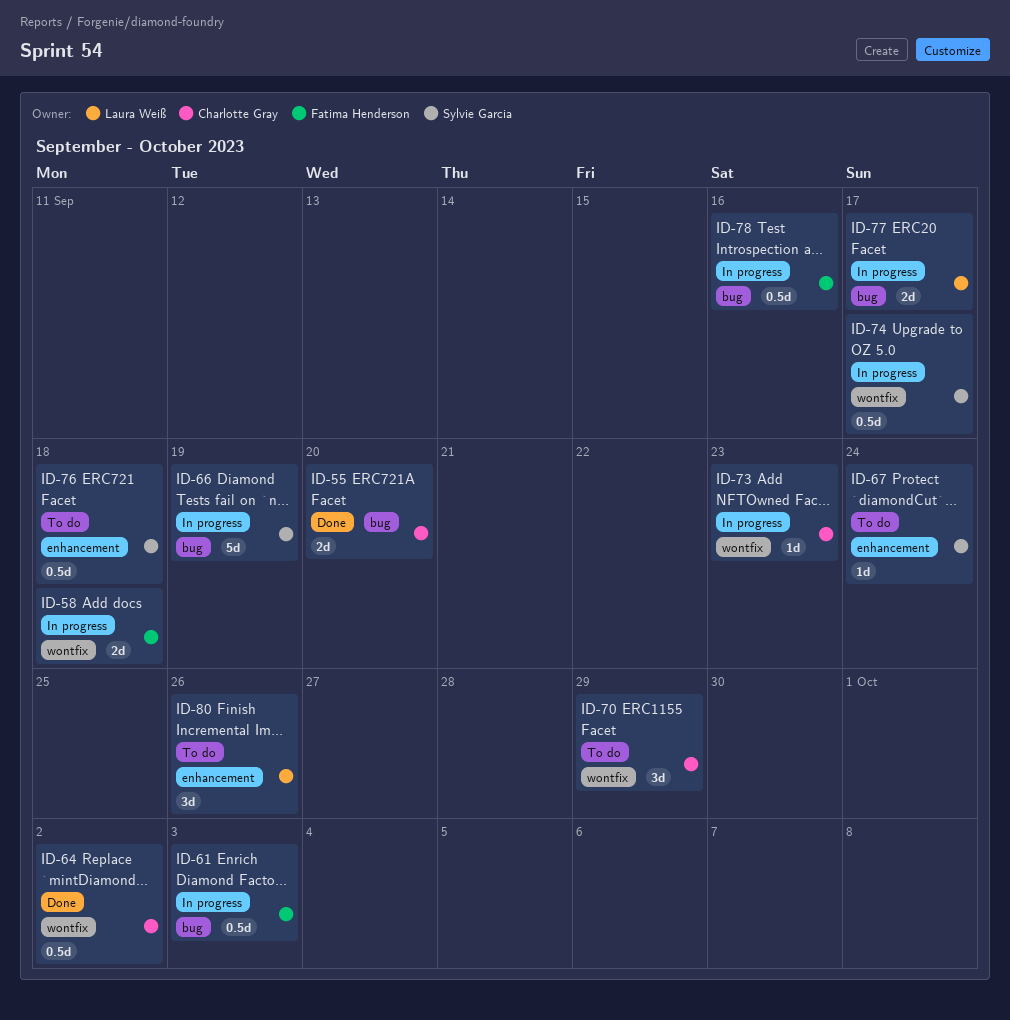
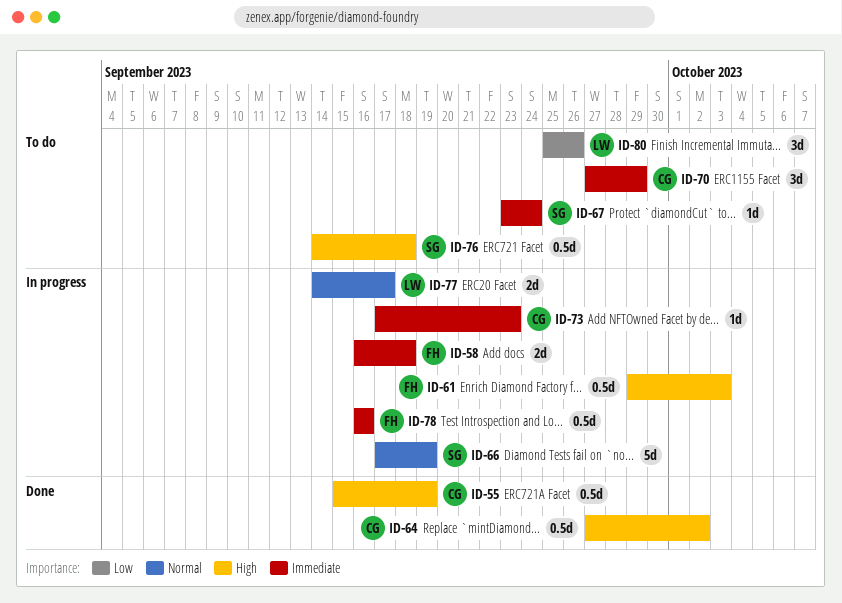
ID-55, estimate: 2d -> 0.5d
ID-55, due: Sep 20 -> Sep 19
ID-74: present -> none

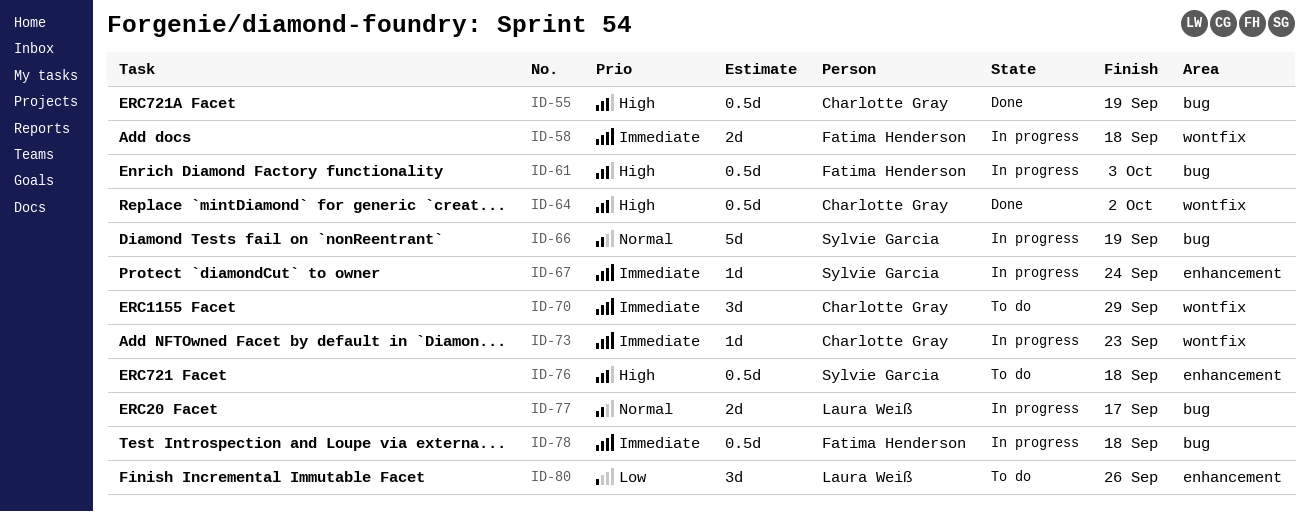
ID-67, status: To do -> In progress
ID-78, due: Sep 16 -> Sep 18

